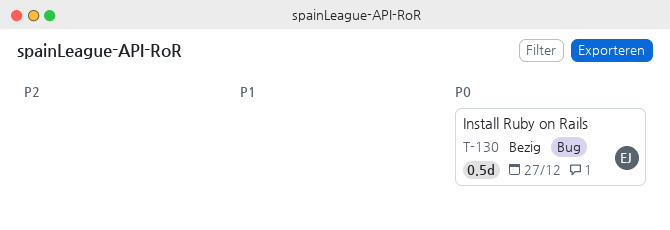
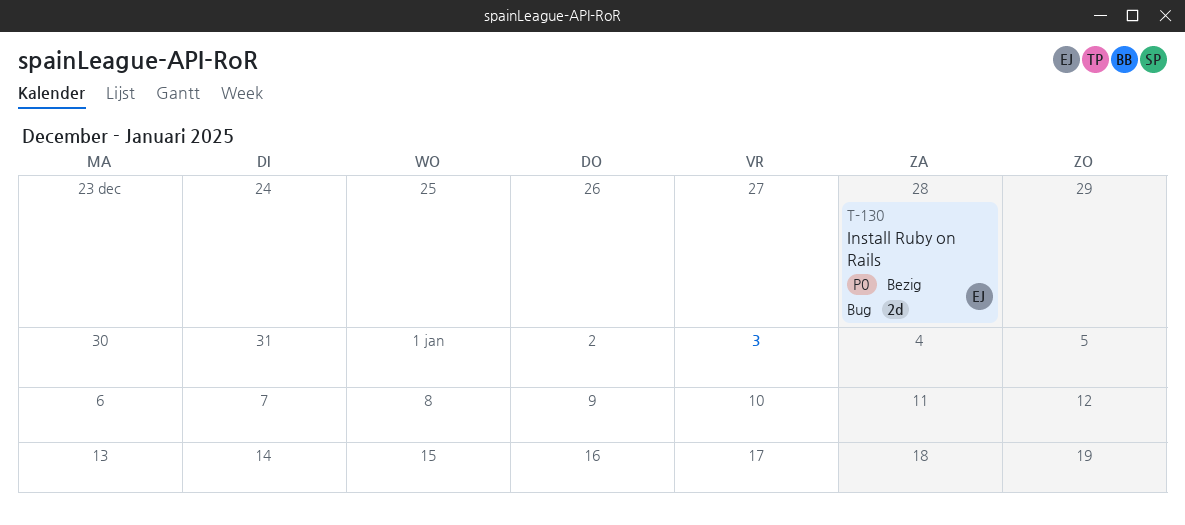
T-130, estimate: 0.5d -> 2d
T-130, due: Dec 27 -> Dec 28

